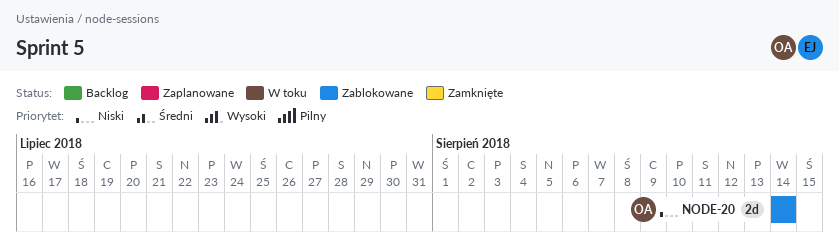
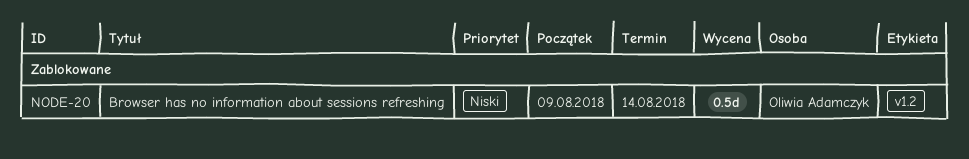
NODE-20, estimate: 2d -> 0.5d
NODE-20, start: Aug 14 -> Aug 9

